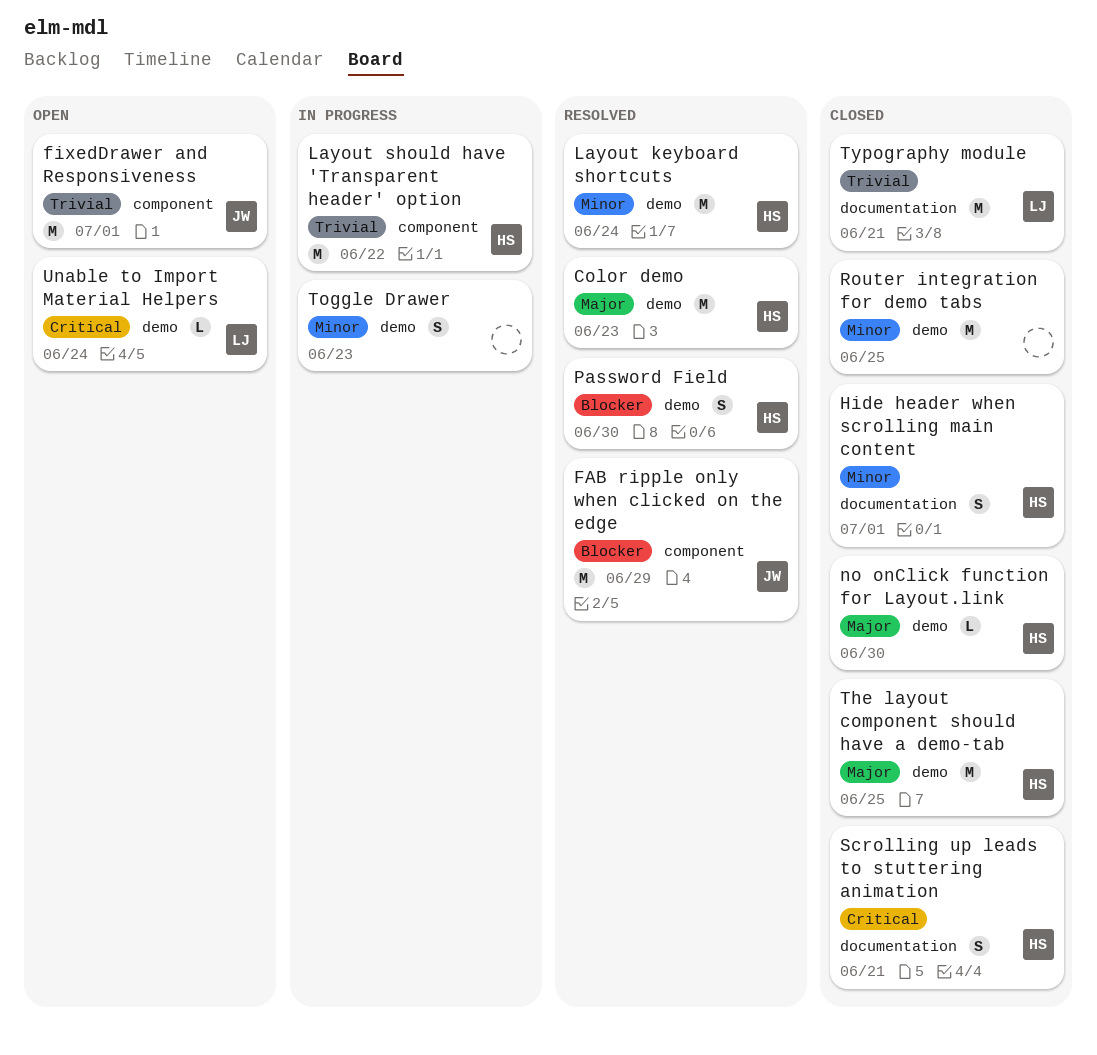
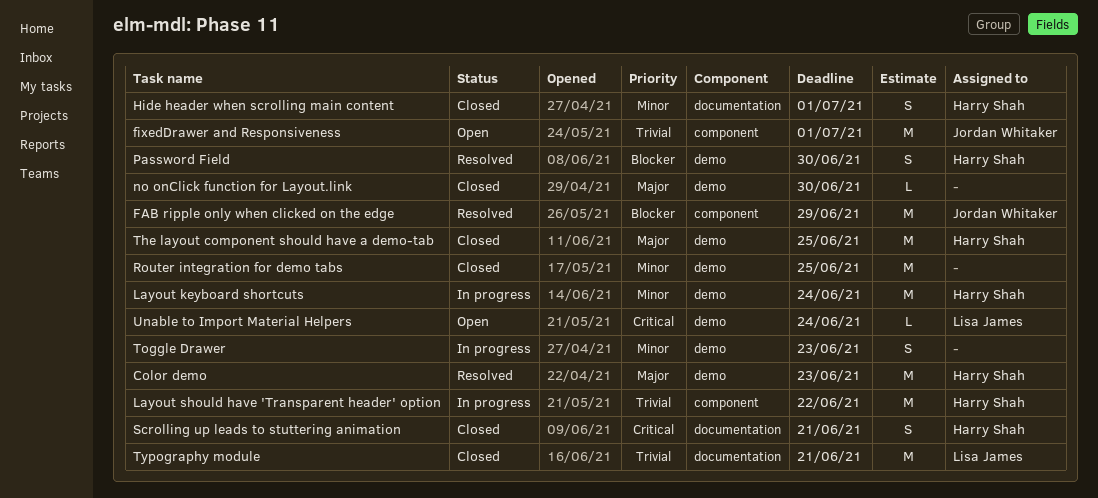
Layout keyboard shortcuts, status: Resolved -> In progress
no onClick function for Layout.link, owner: Harry Shah -> none

